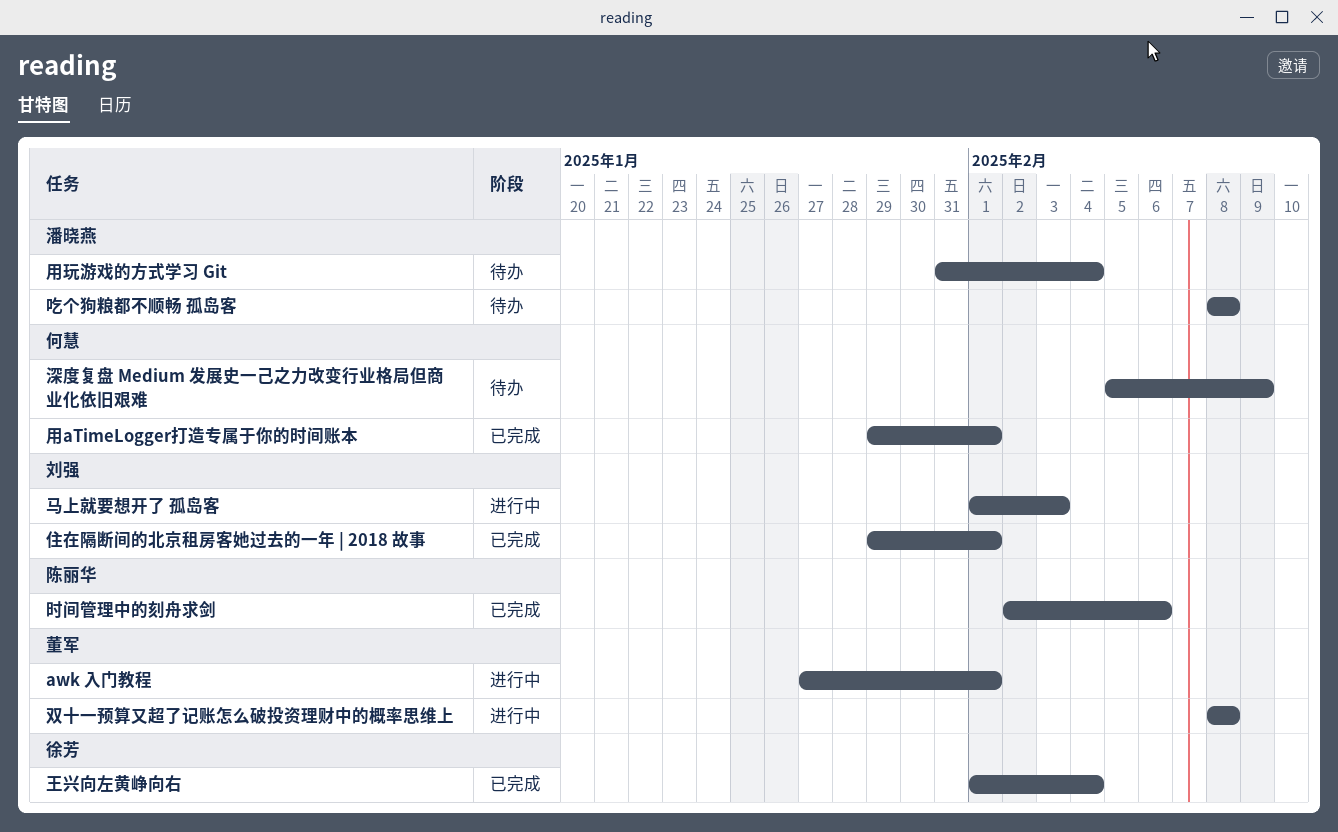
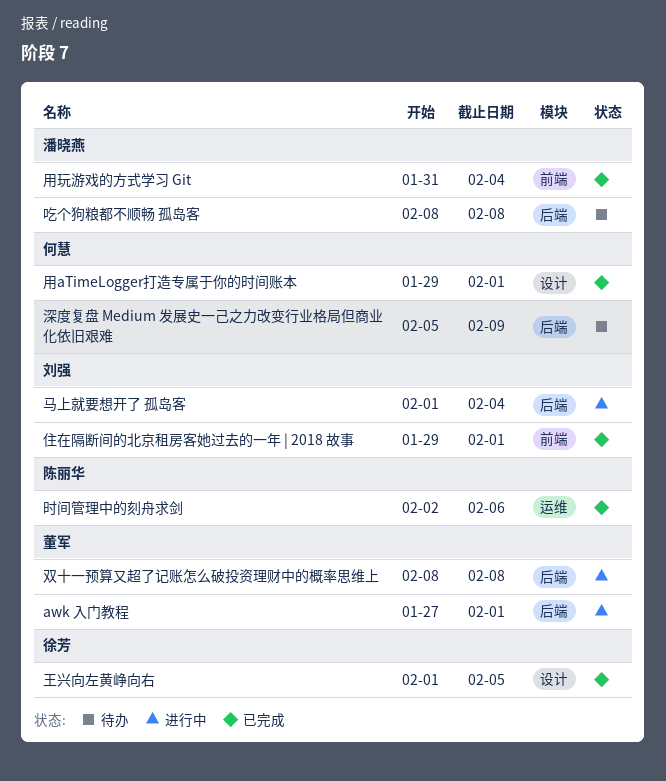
王兴向左黄峥向右, due: Feb 4 -> Feb 5
用玩游戏的方式学习 Git, status: 待办 -> 已完成
马上就要想开了 孤岛客, due: Feb 3 -> Feb 4

